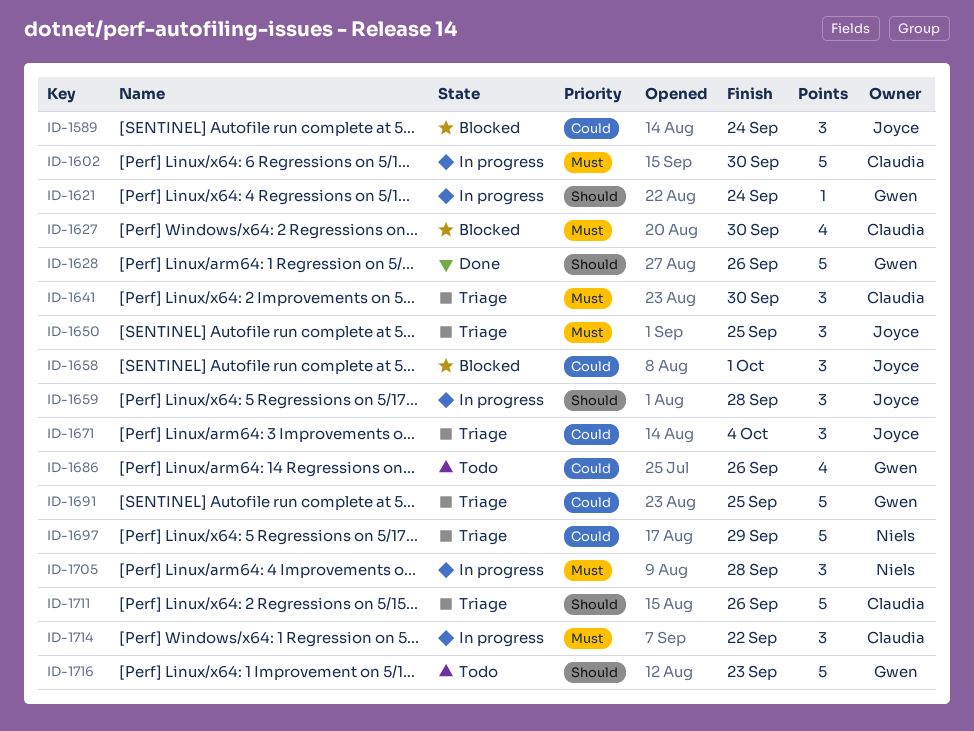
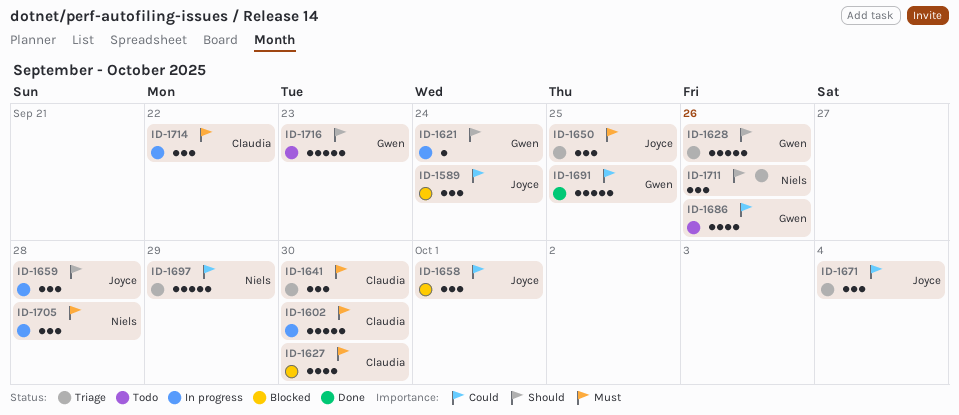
ID-1628, status: Done -> Triage
ID-1691, status: Triage -> Done
ID-1711, owner: Claudia -> Niels
ID-1711, estimate: 5 -> 3

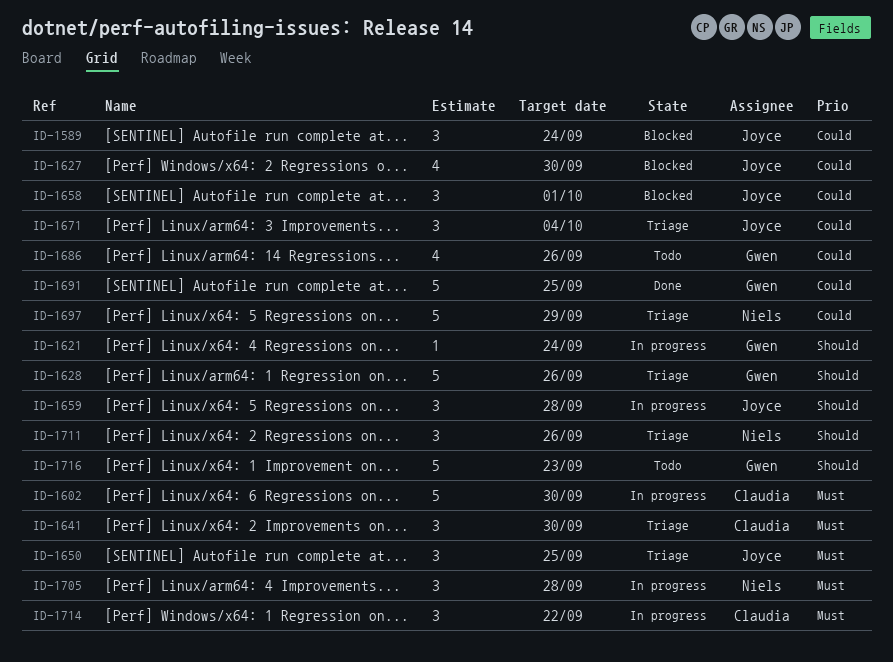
ID-1627, owner: Claudia -> Joyce
ID-1627, priority: Must -> Could

